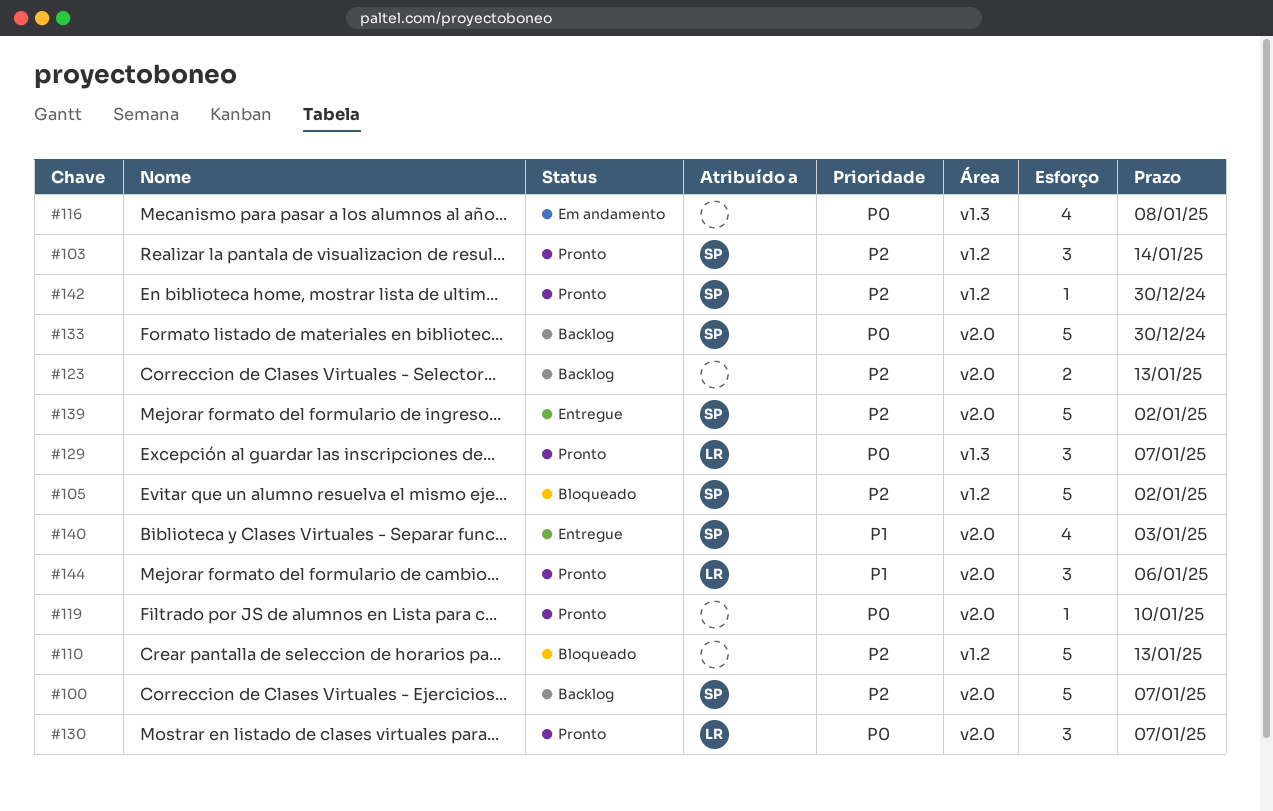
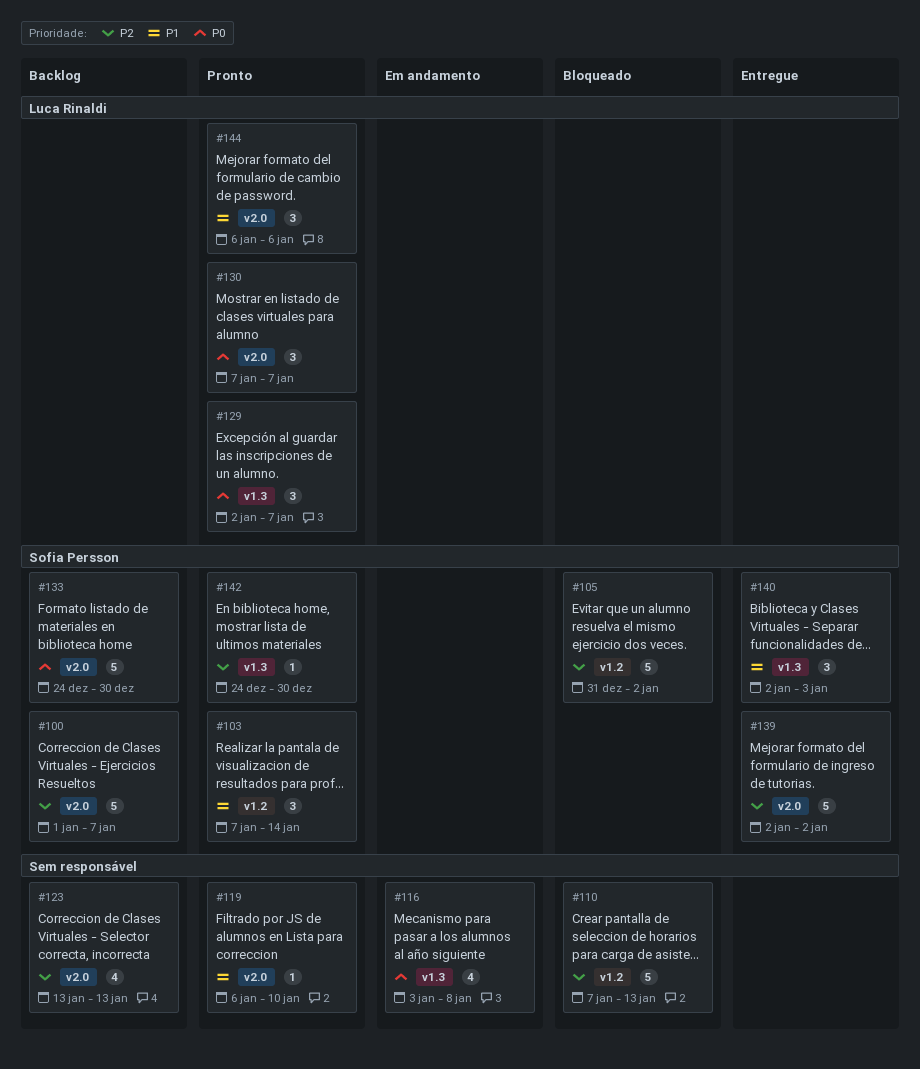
#103, priority: P2 -> P1
#119, priority: P0 -> P1
#123, estimate: 2 -> 4
#140, label: v2.0 -> v1.3
#140, estimate: 4 -> 3
#142, label: v1.2 -> v1.3

